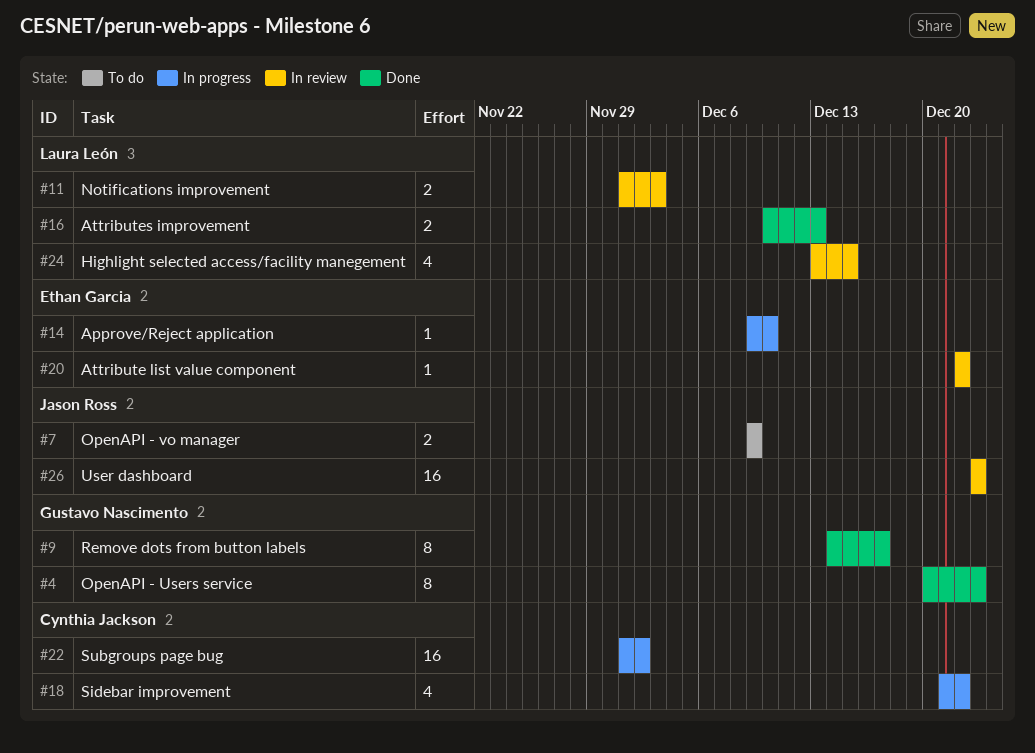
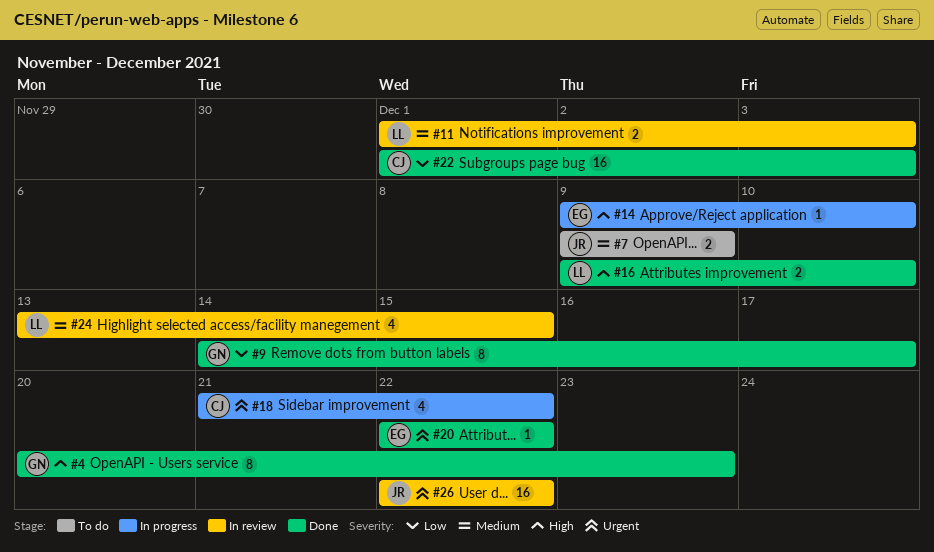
#16, start: Dec 10 -> Dec 9
#16, due: Dec 13 -> Dec 10
#20, status: In review -> Done
#22, status: In progress -> Done
#22, due: Dec 2 -> Dec 3
#26, start: Dec 23 -> Dec 22
#26, due: Dec 23 -> Dec 22

